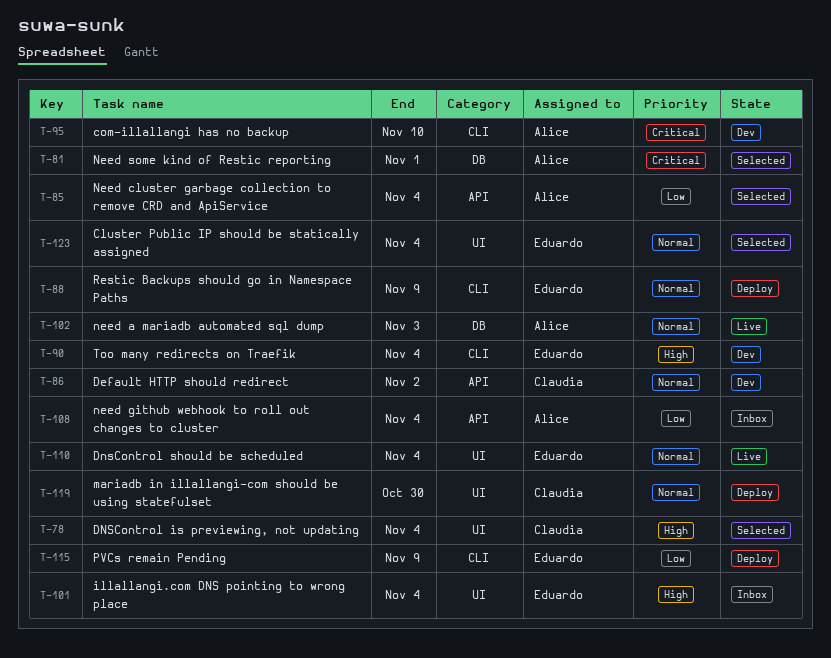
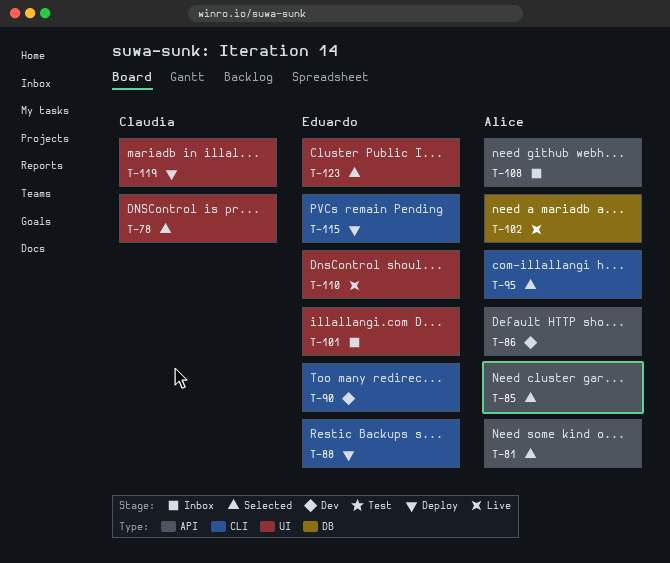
T-81, label: DB -> API
T-86, owner: Claudia -> Alice
T-95, status: Dev -> Selected

